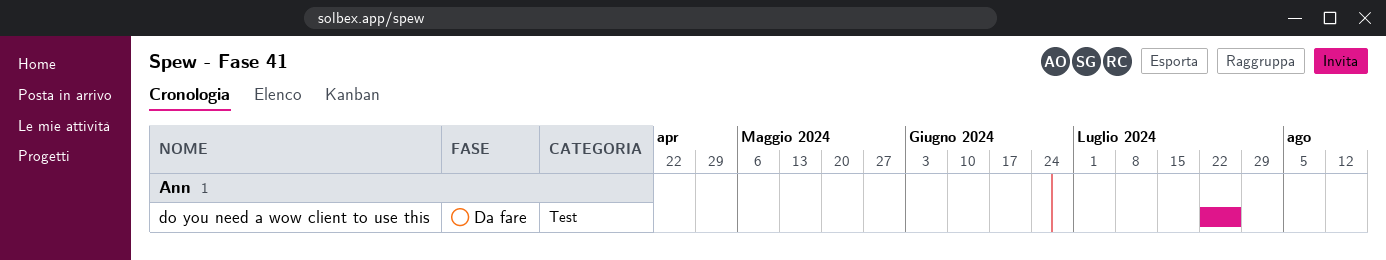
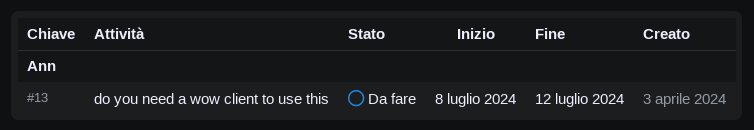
do you need a wow client to use this, start: Jul 22 -> Jul 8
do you need a wow client to use this, due: Jul 26 -> Jul 12

